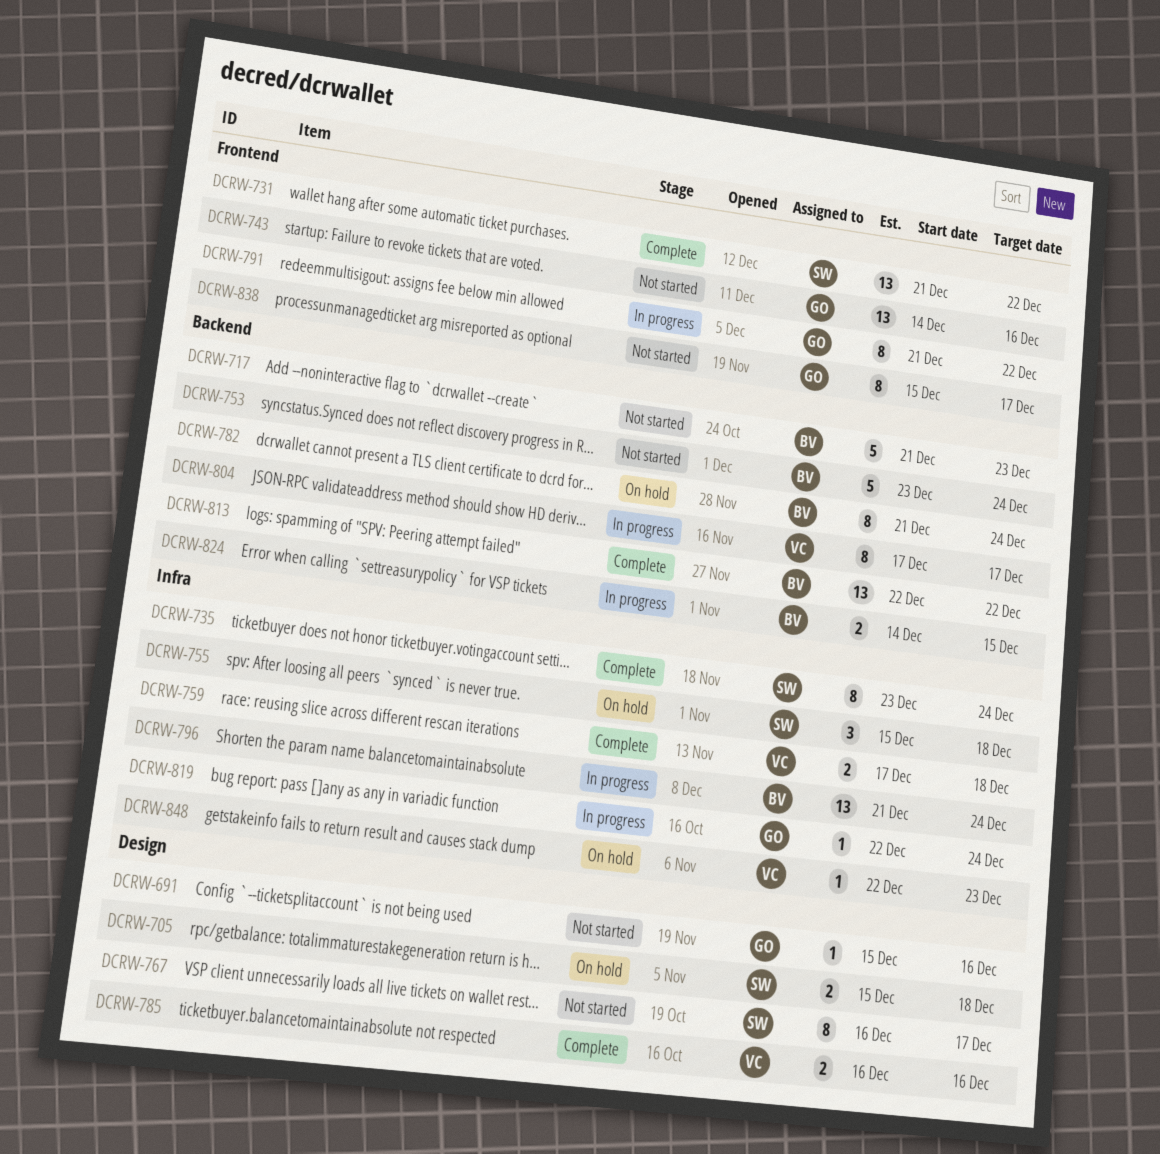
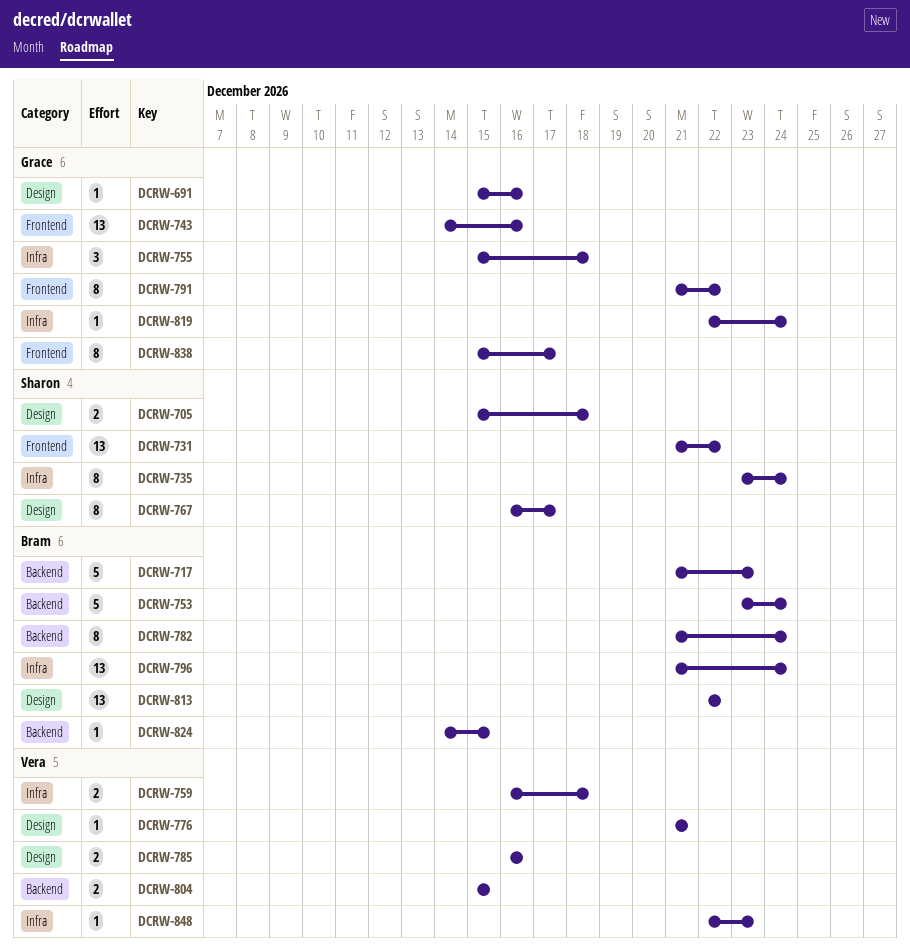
DCRW-755, owner: Sharon -> Grace
DCRW-759, start: Dec 17 -> Dec 16
DCRW-776: none -> present
DCRW-804, estimate: 8 -> 2
DCRW-804, start: Dec 17 -> Dec 15
DCRW-804, due: Dec 17 -> Dec 15
DCRW-813, label: Backend -> Design
DCRW-824, estimate: 2 -> 1

